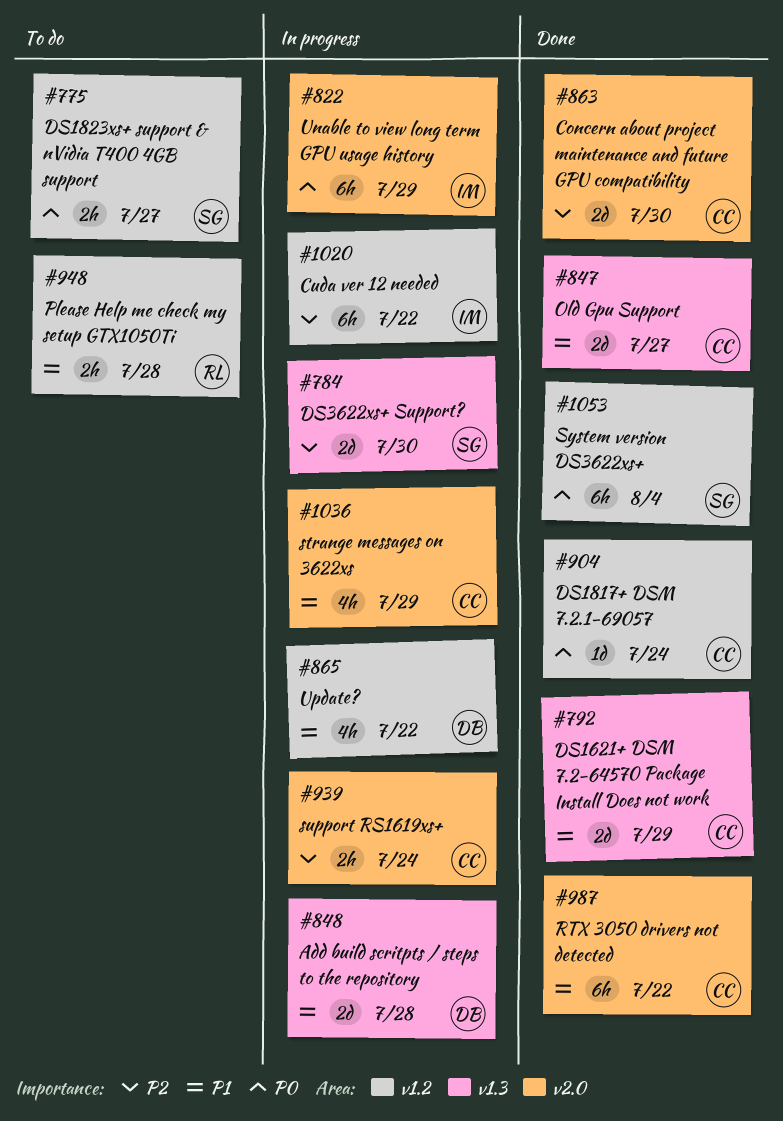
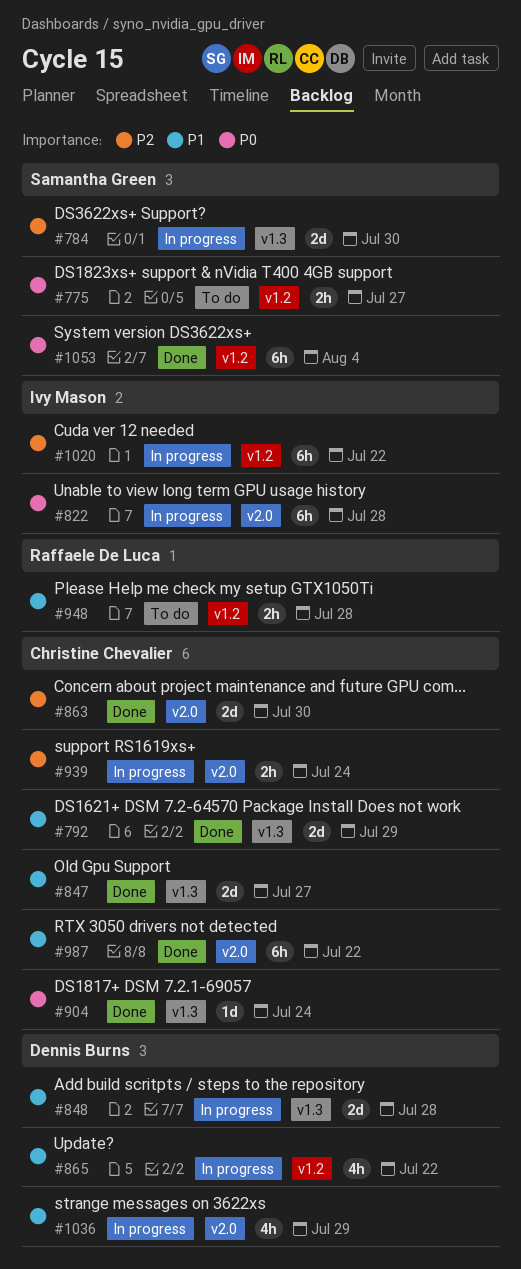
#822, due: Jul 29 -> Jul 28
#904, label: v1.2 -> v1.3
#1036, owner: Christine Chevalier -> Dennis Burns

